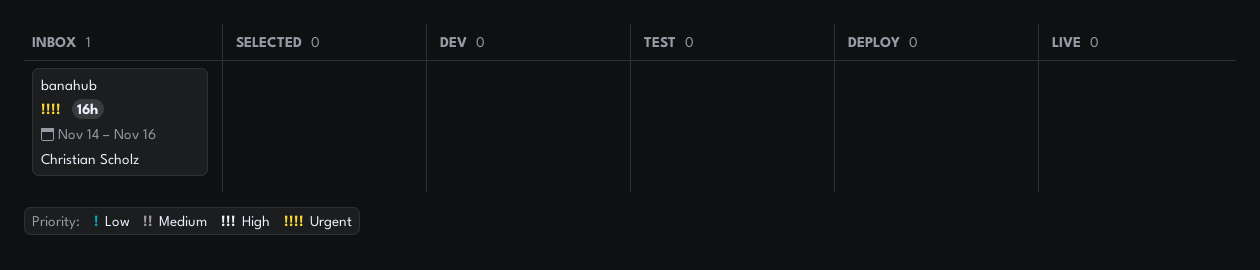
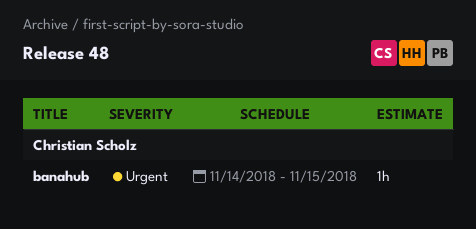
banahub, estimate: 16h -> 1h
banahub, due: Nov 16 -> Nov 15

